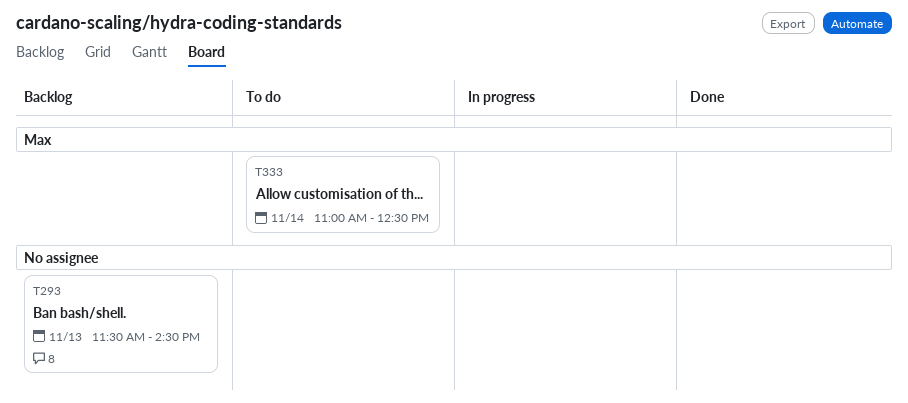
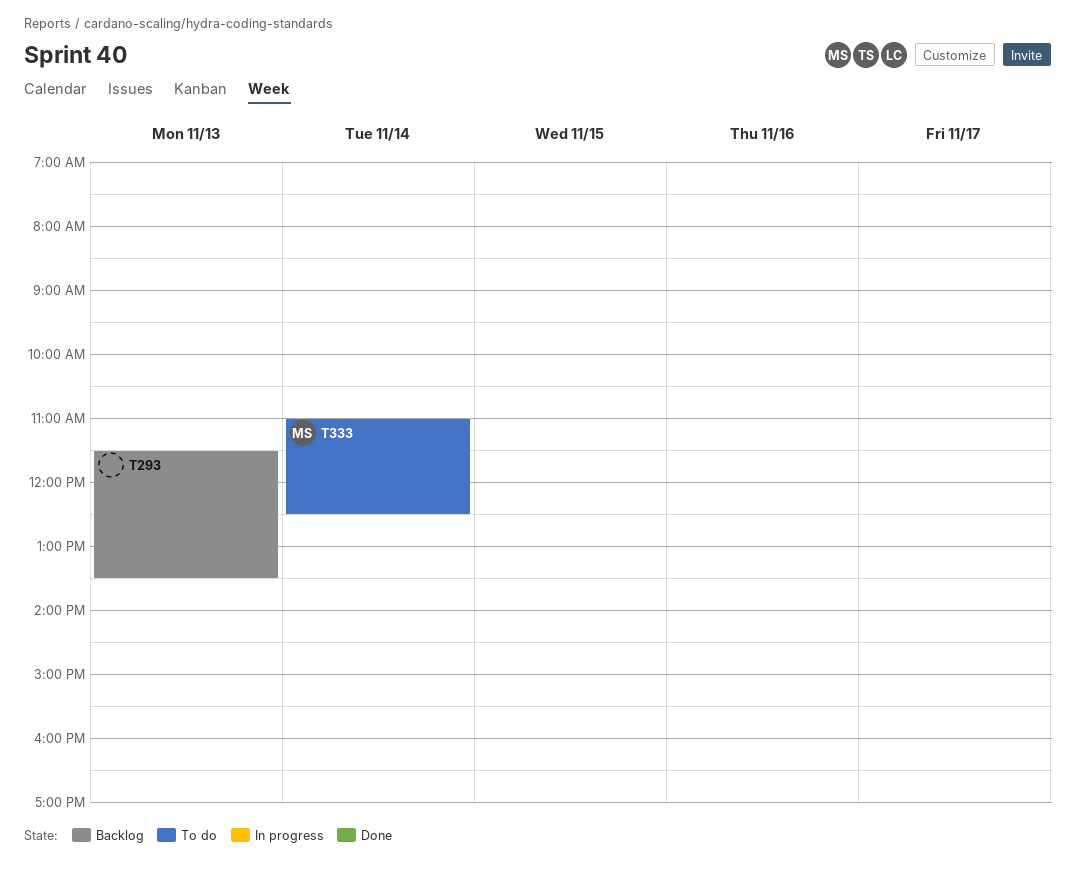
T293, ends: 14:30 -> 13:30

